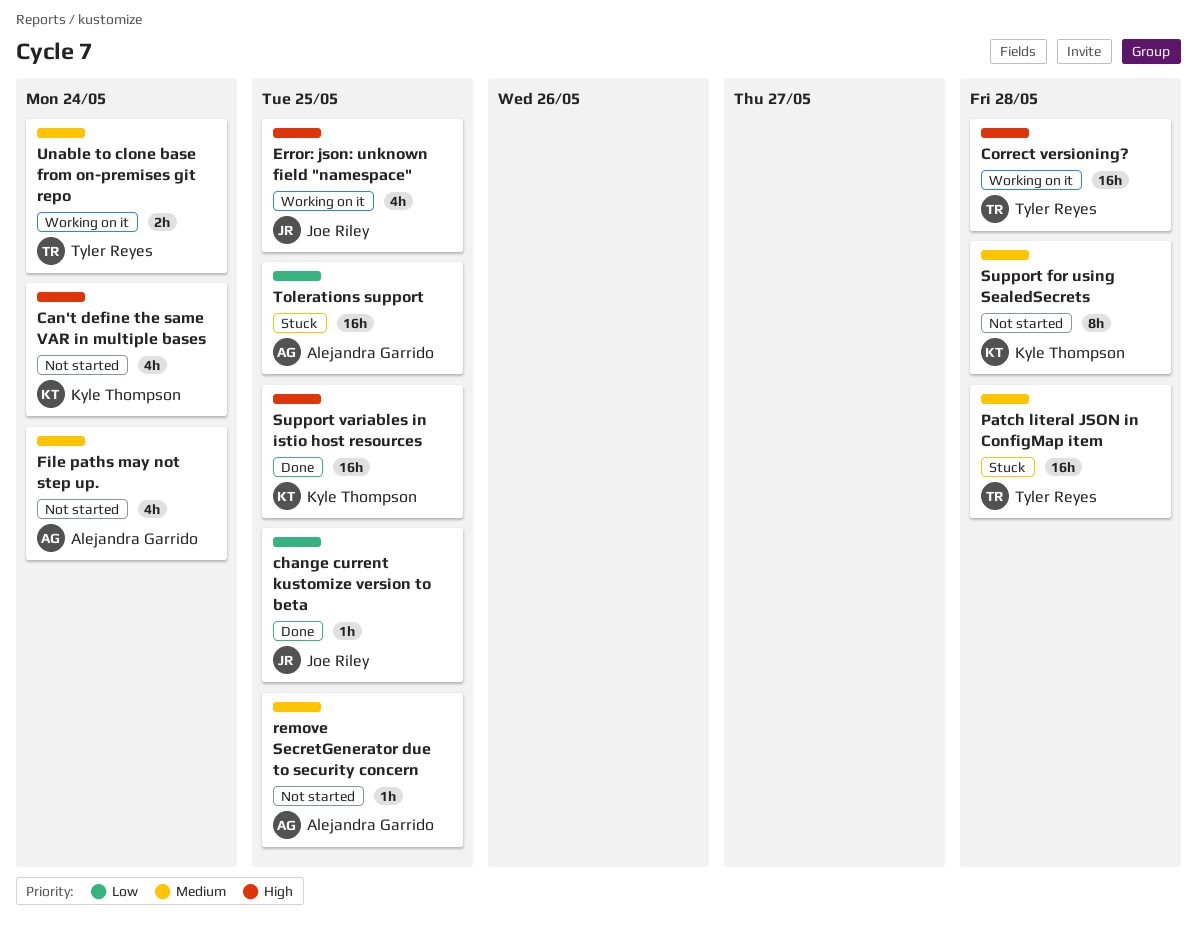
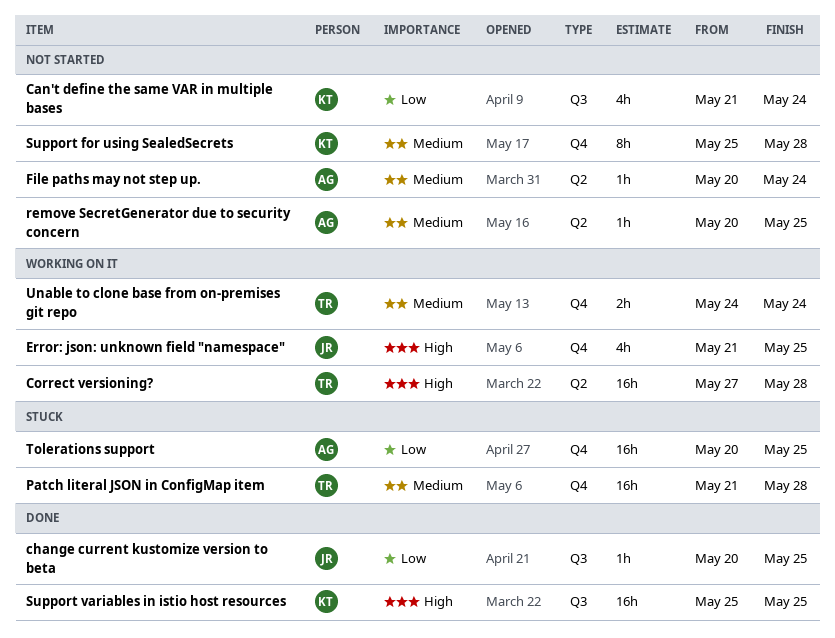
Can't define the same VAR in multiple bases, priority: High -> Low
File paths may not step up., estimate: 4h -> 1h

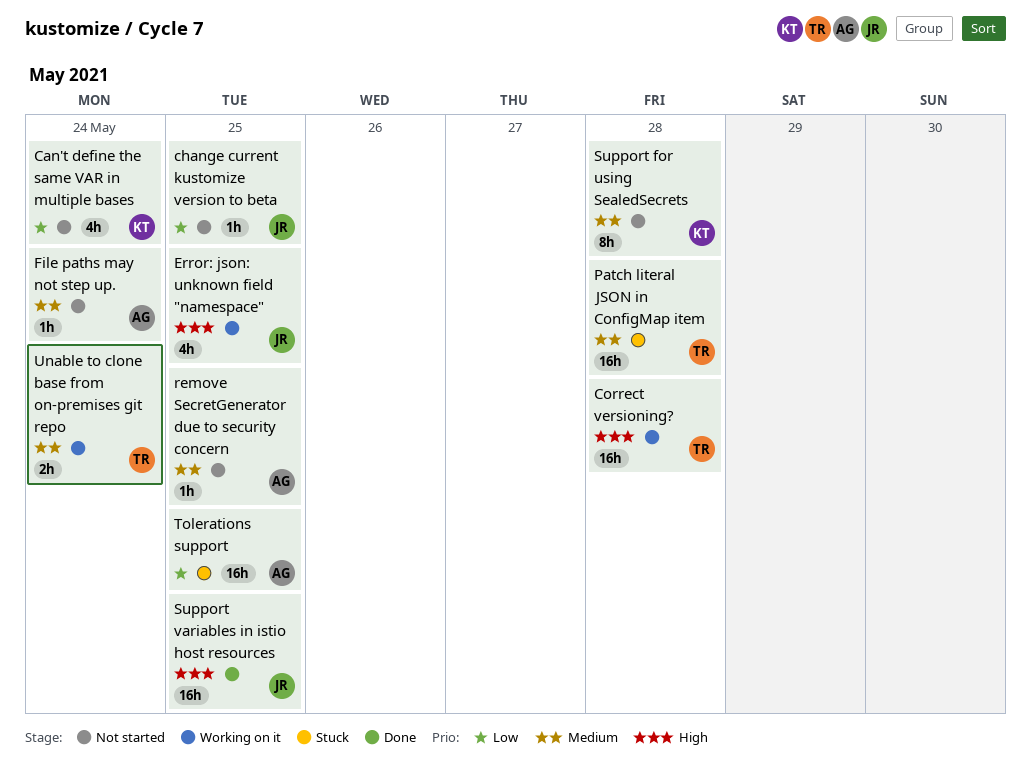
change current kustomize version to beta, status: Done -> Not started
Support variables in istio host resources, owner: KT -> JR

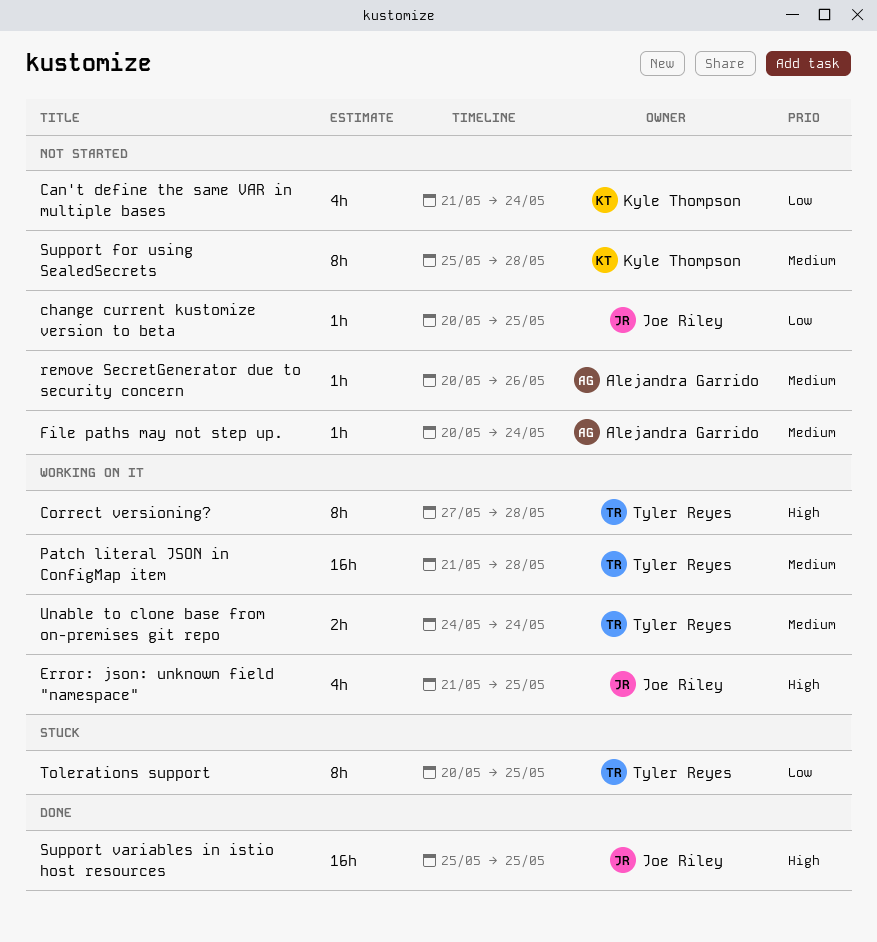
Correct versioning?, estimate: 16h -> 8h
Patch literal JSON in ConfigMap item, status: Stuck -> Working on it
remove SecretGenerator due to security concern, due: May 25 -> May 26
Tolerations support, owner: Alejandra Garrido -> Tyler Reyes
Tolerations support, estimate: 16h -> 8h

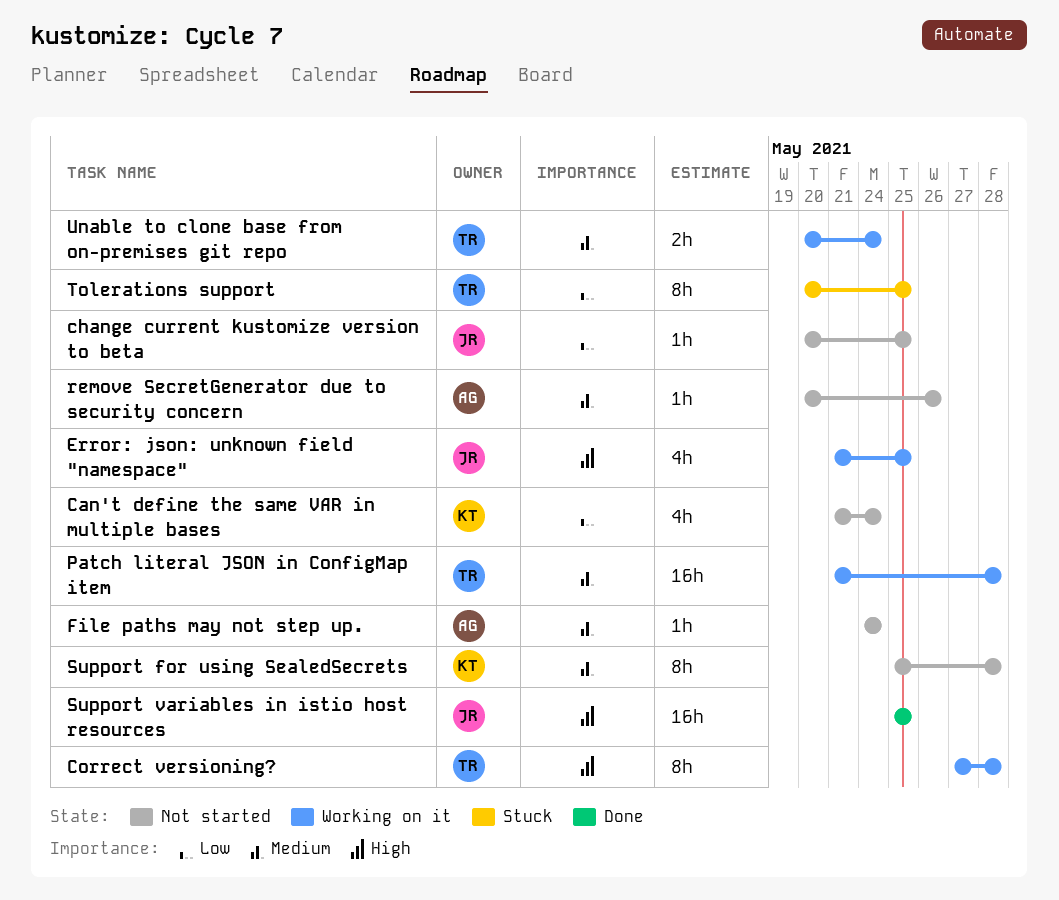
File paths may not step up., start: May 20 -> May 24
Unable to clone base from on-premises git repo, start: May 24 -> May 20

